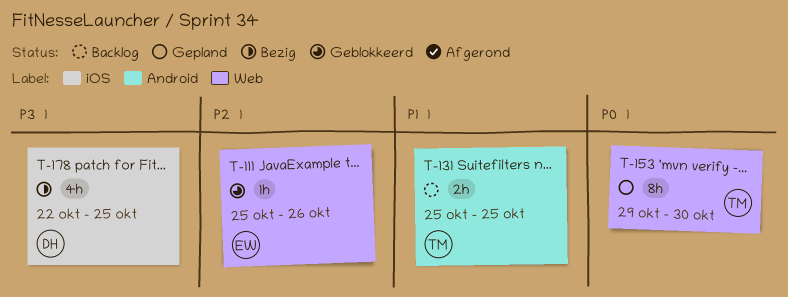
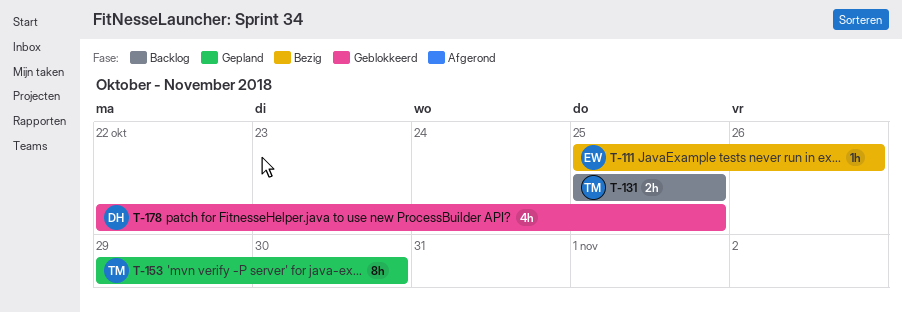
T-111, status: Geblokkeerd -> Bezig
T-178, status: Bezig -> Geblokkeerd

